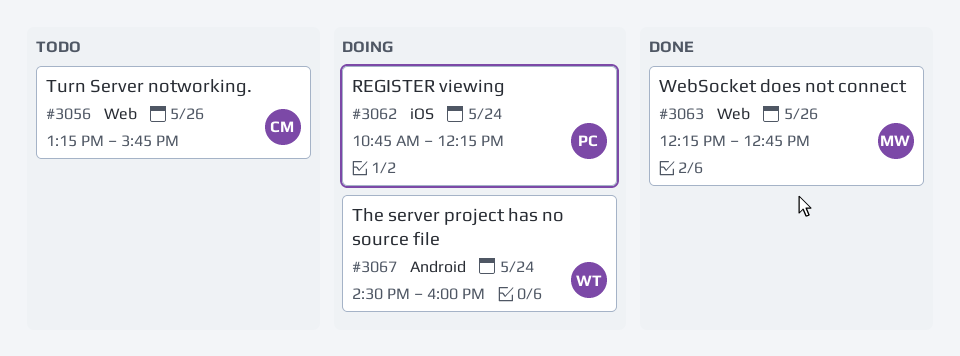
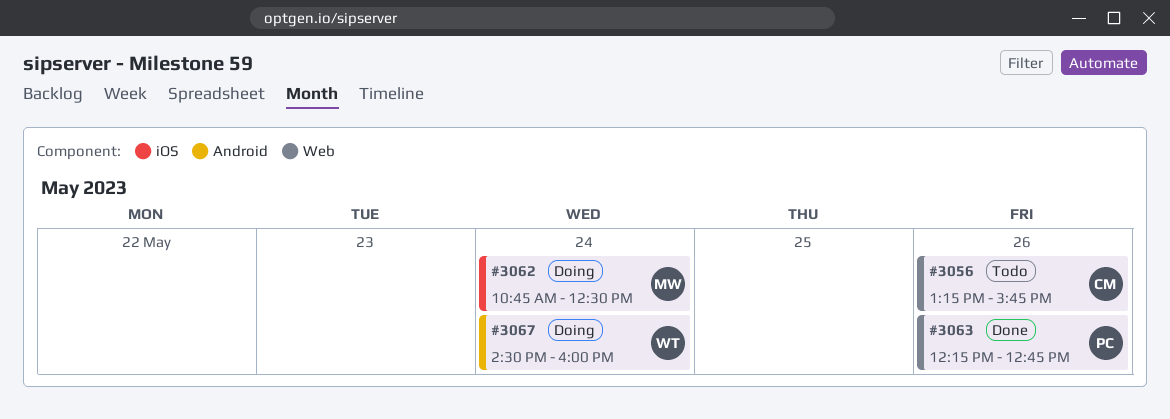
#3062, owner: PC -> MW
#3062, ends: 12:15 -> 12:30
#3063, owner: MW -> PC

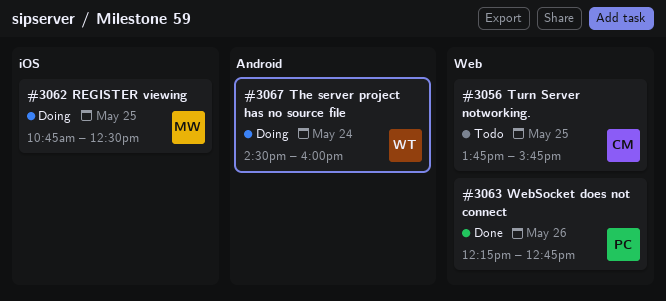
#3056, day: May 26 -> May 25
#3056, begins: 13:15 -> 13:45
#3062, day: May 24 -> May 25

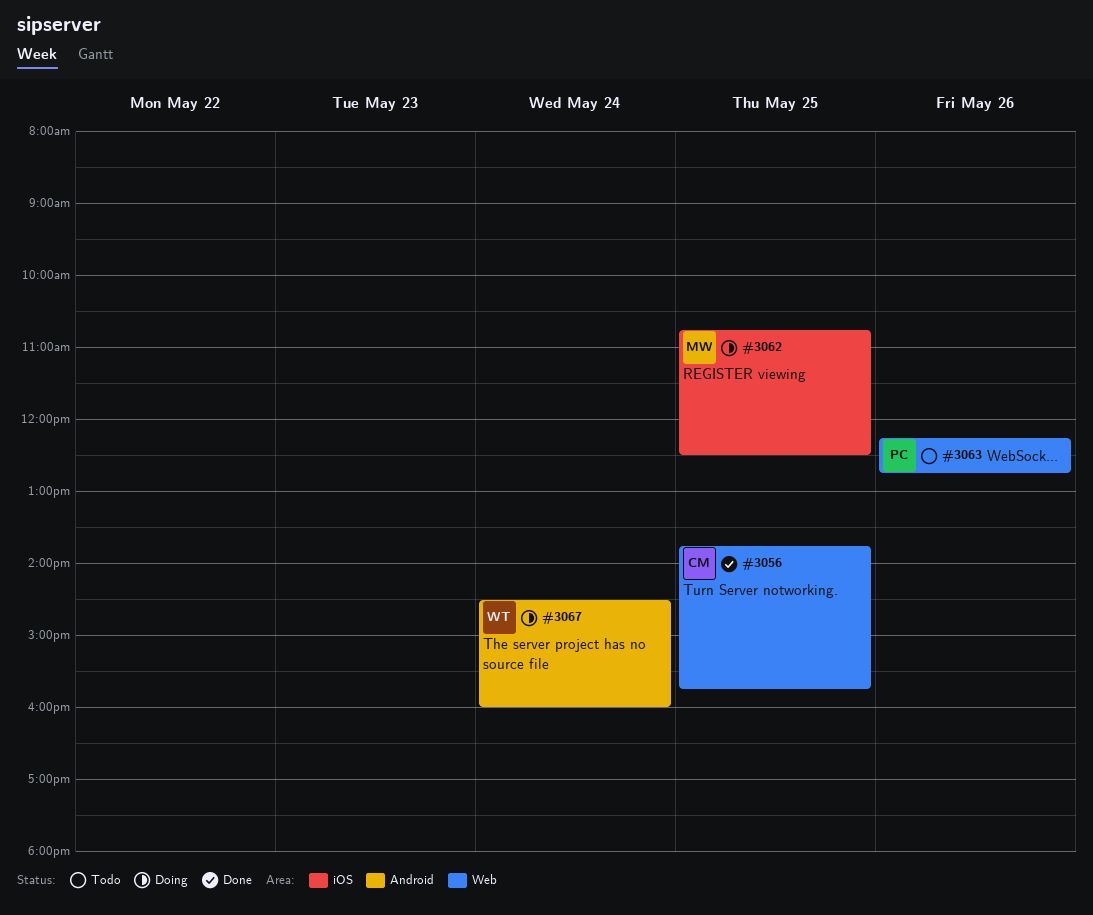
#3056, status: Todo -> Done
#3063, status: Done -> Todo

